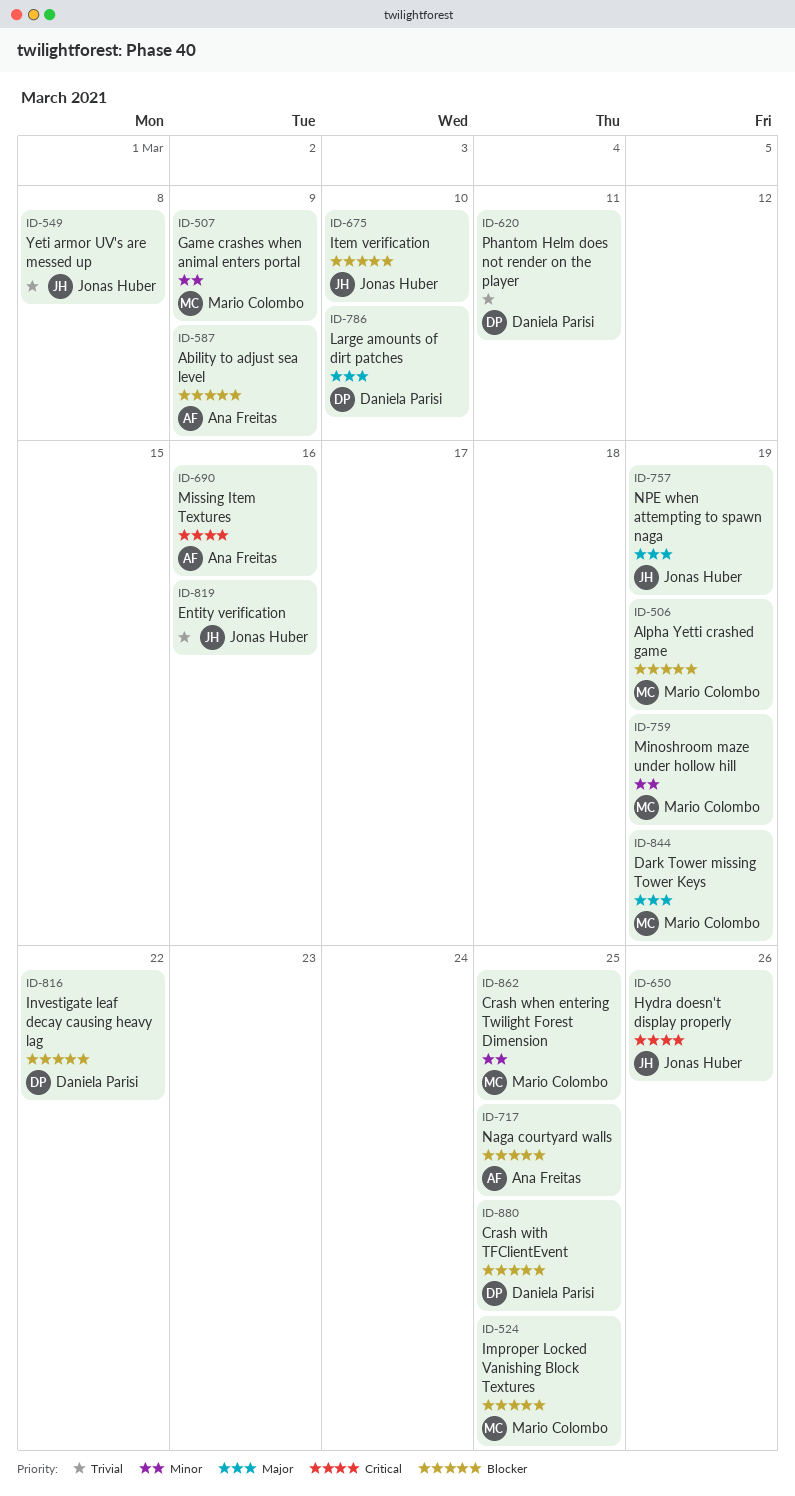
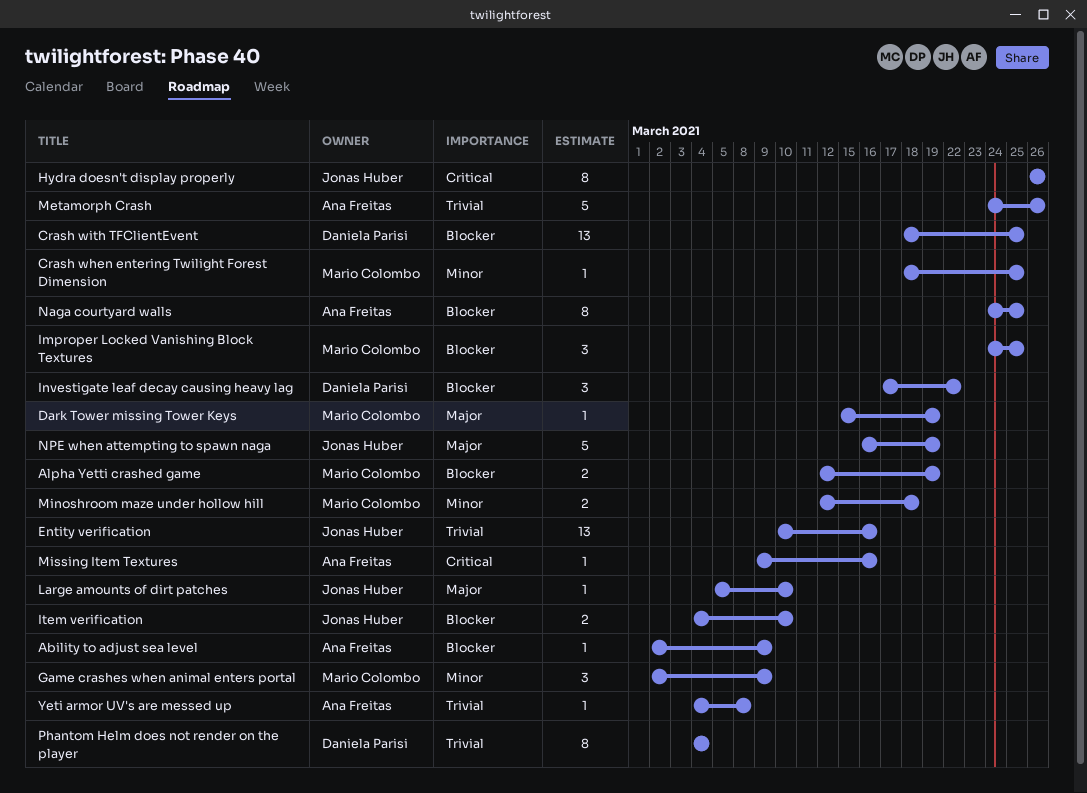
Large amounts of dirt patches, owner: Daniela Parisi -> Jonas Huber
Metamorph Crash: none -> present
Minoshroom maze under hollow hill, due: Mar 19 -> Mar 18
Phantom Helm does not render on the player, due: Mar 11 -> Mar 4
Yeti armor UV's are messed up, owner: Jonas Huber -> Ana Freitas

